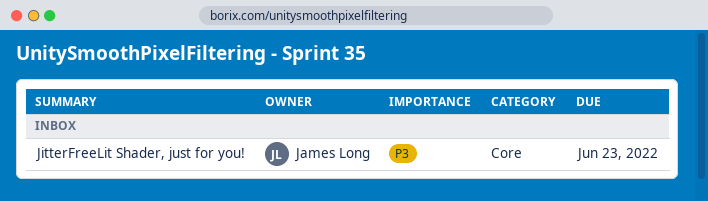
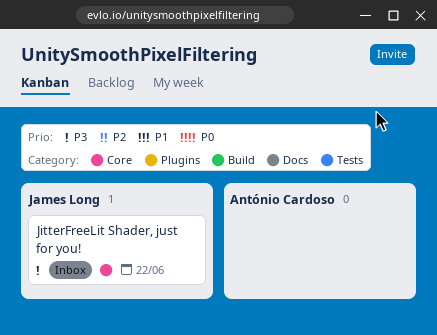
JitterFreeLit Shader, just for you!, due: Jun 23 -> Jun 22

